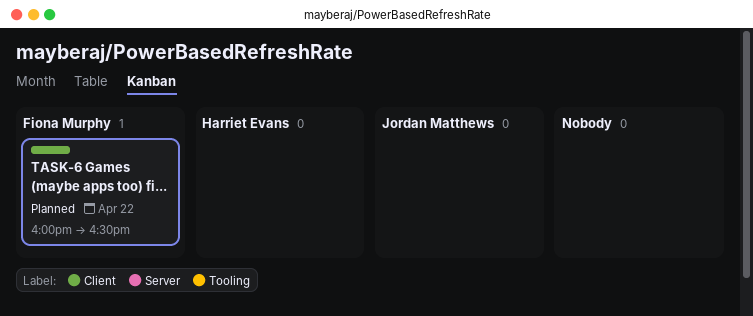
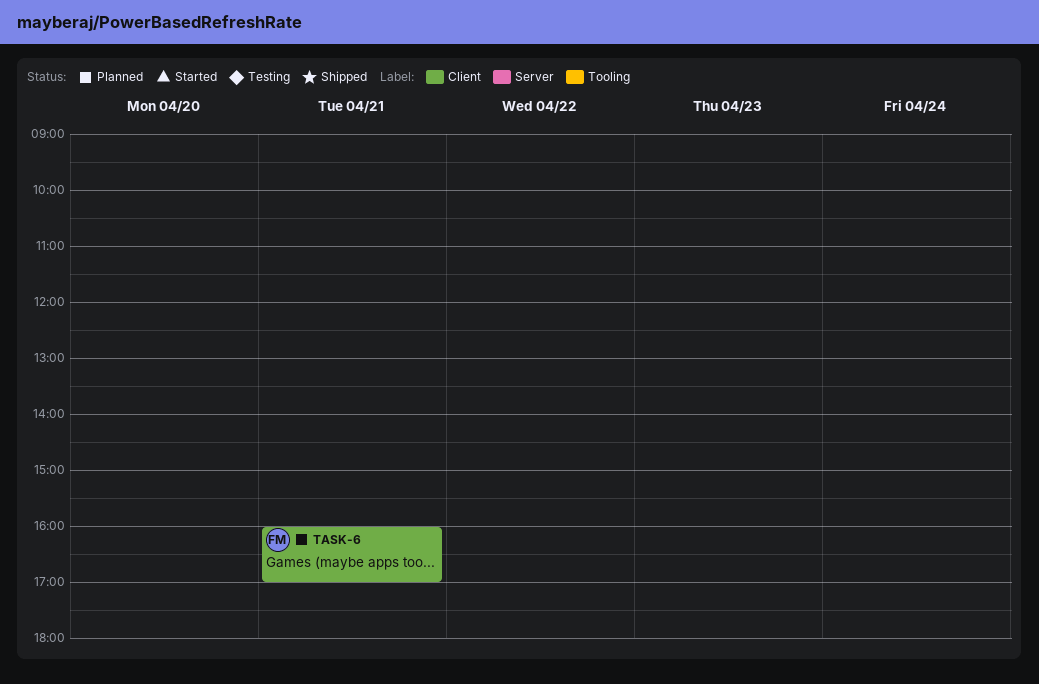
TASK-6, day: Apr 22 -> Apr 21
TASK-6, ends: 16:30 -> 17:00

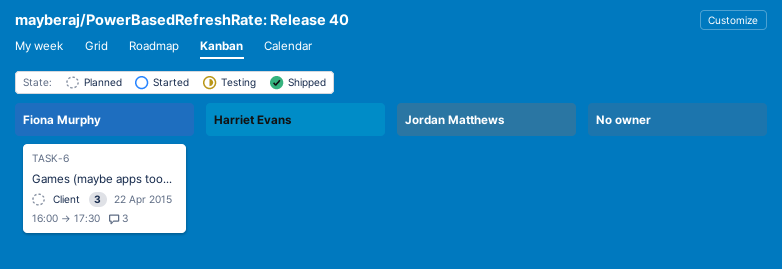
TASK-6, day: Apr 21 -> Apr 22
TASK-6, ends: 17:00 -> 17:30

